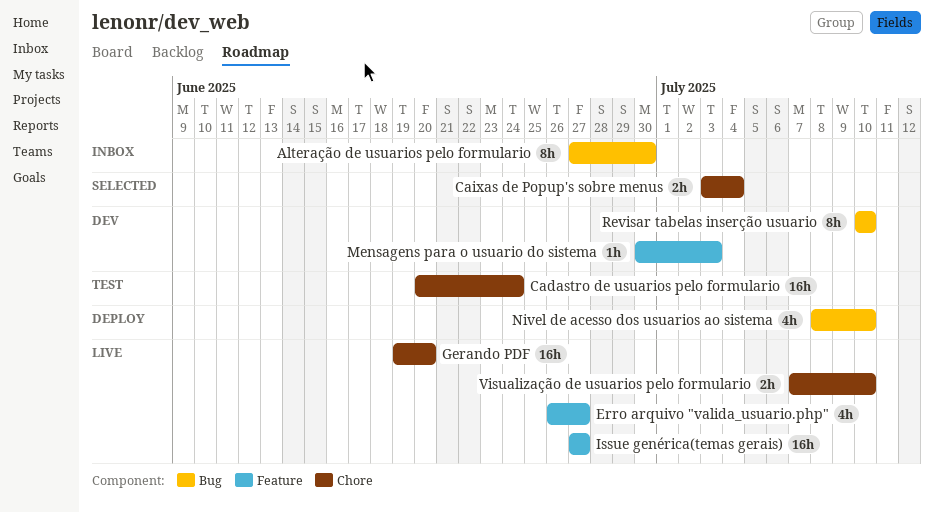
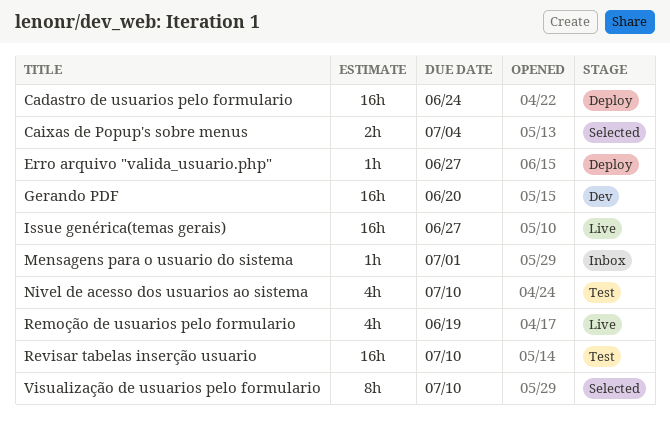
Alteração de usuarios pelo formulario: present -> none
Cadastro de usuarios pelo formulario, status: Test -> Deploy
Erro arquivo "valida_usuario.php", status: Live -> Deploy
Erro arquivo "valida_usuario.php", estimate: 4h -> 1h
Gerando PDF, status: Live -> Dev
Mensagens para o usuario do sistema, status: Dev -> Inbox
Mensagens para o usuario do sistema, due: Jul 3 -> Jul 1
Nivel de acesso dos usuarios ao sistema, status: Deploy -> Test
Remoção de usuarios pelo formulario: none -> present
Revisar tabelas inserção usuario, status: Dev -> Test
Revisar tabelas inserção usuario, estimate: 8h -> 16h
Visualização de usuarios pelo formulario, status: Live -> Selected
Visualização de usuarios pelo formulario, estimate: 2h -> 8h

